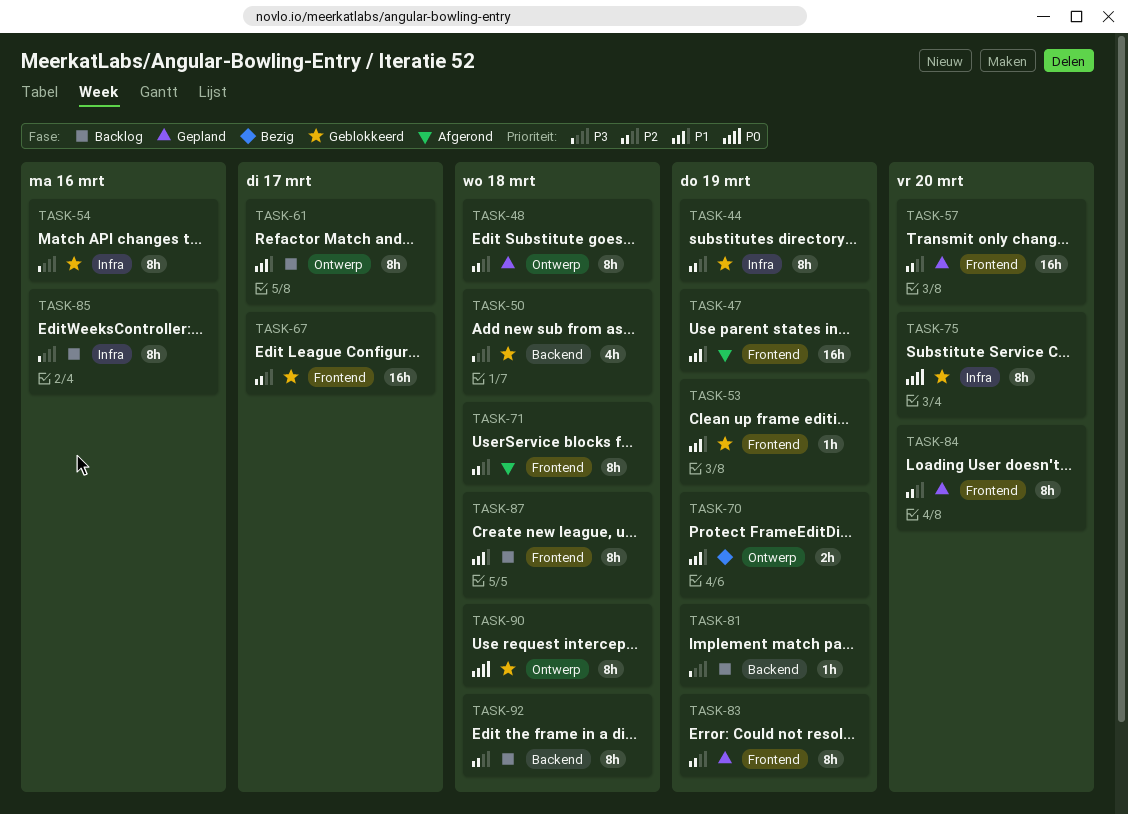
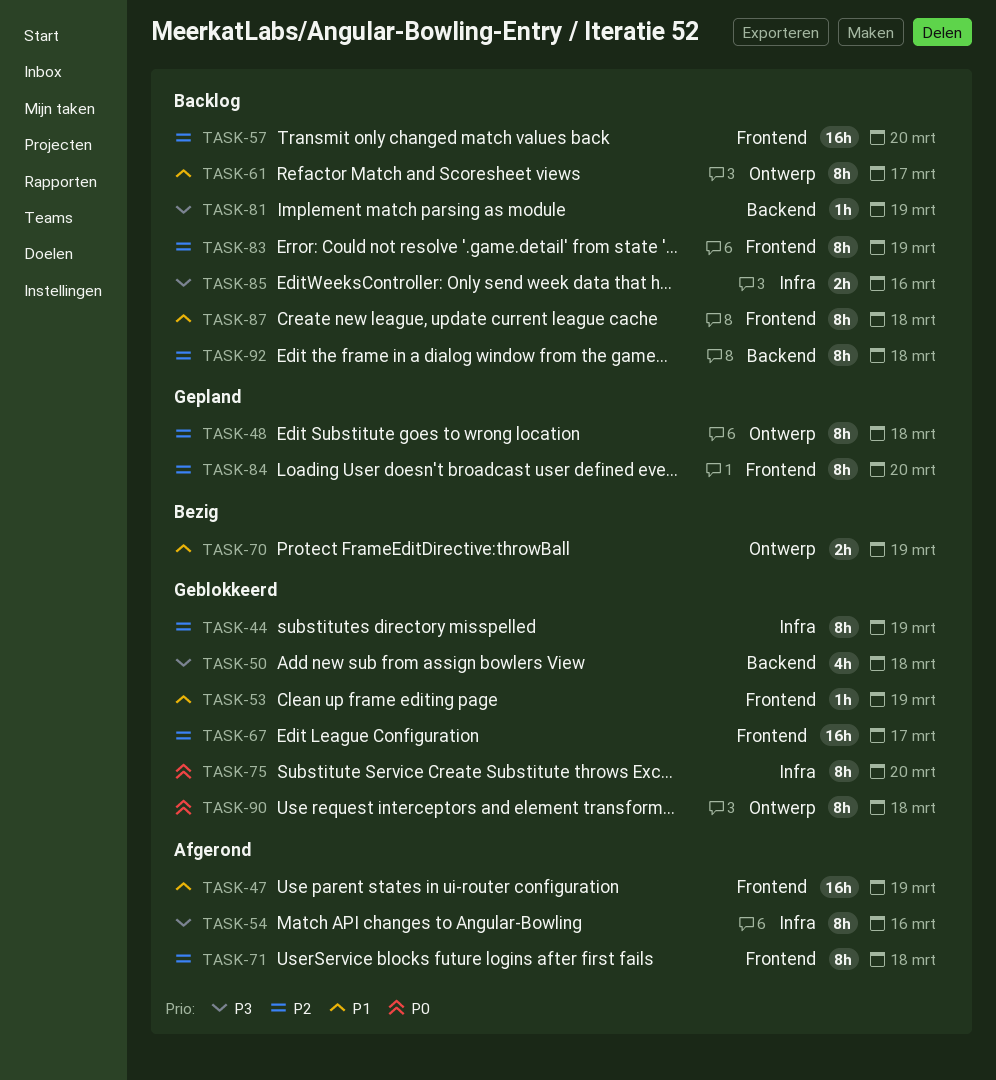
TASK-54, status: Geblokkeerd -> Afgerond
TASK-57, status: Gepland -> Backlog
TASK-83, status: Gepland -> Backlog
TASK-85, estimate: 8h -> 2h

